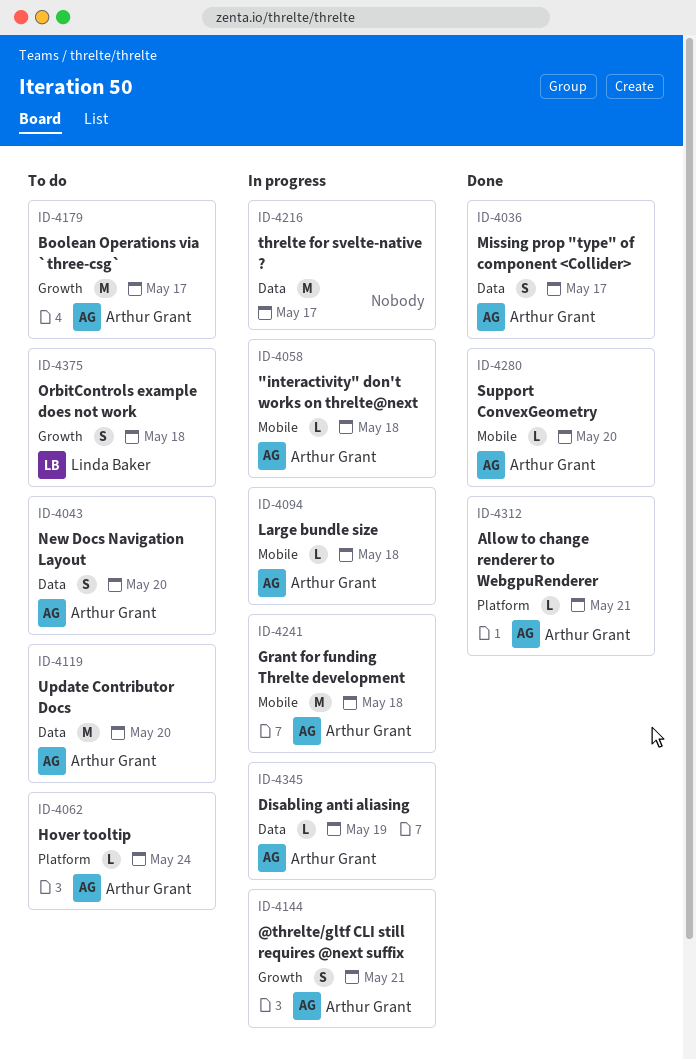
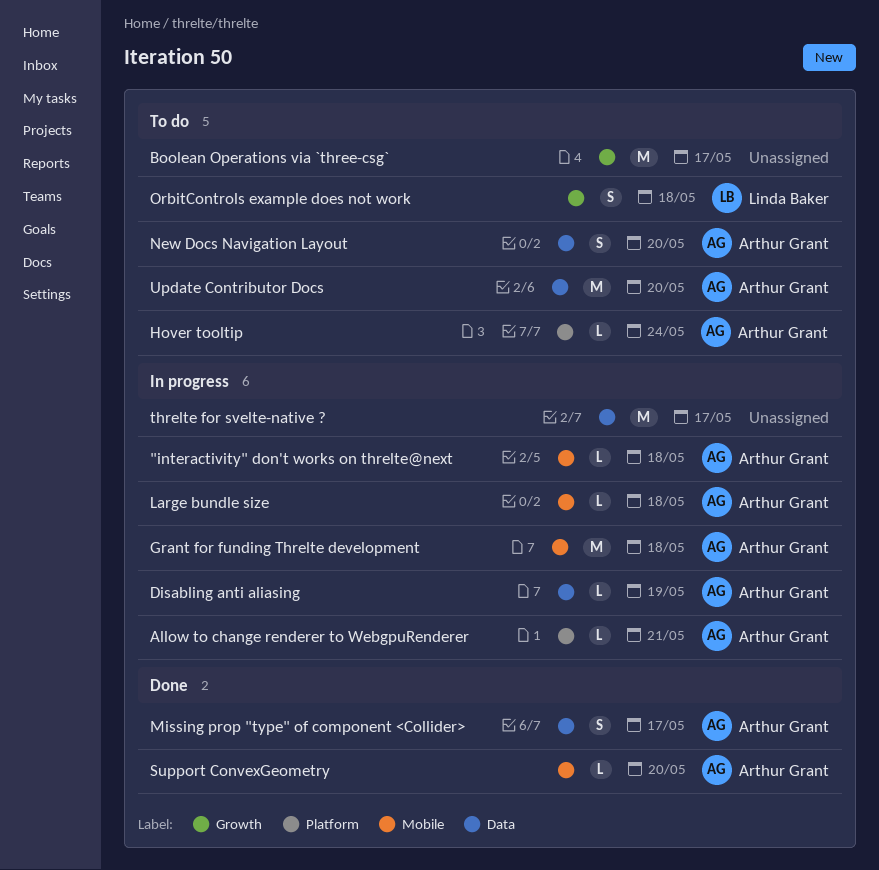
@threlte/gltf CLI still requires @next suffix: present -> none
Allow to change renderer to WebgpuRenderer, status: Done -> In progress
Boolean Operations via `three-csg`, owner: Arthur Grant -> none

